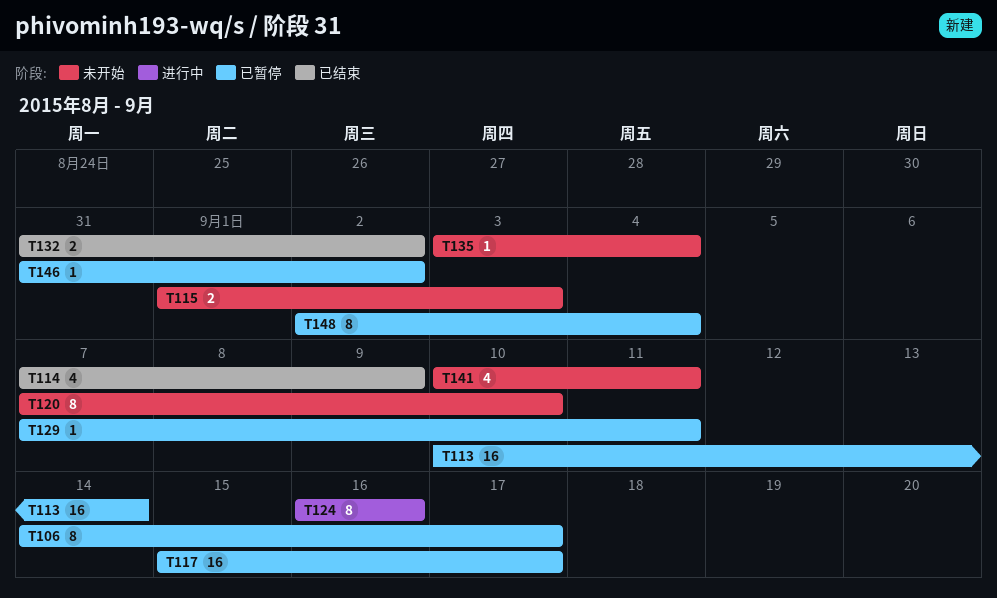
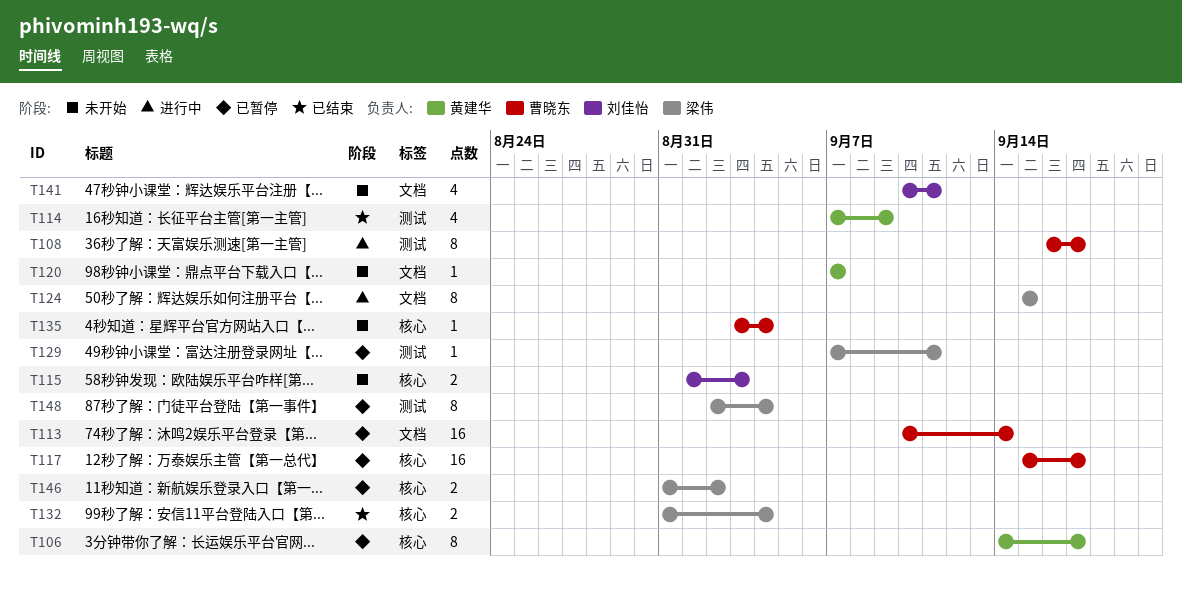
T108: none -> present
T120, estimate: 8 -> 1
T120, due: Sep 10 -> Sep 7
T124, start: Sep 16 -> Sep 15
T124, due: Sep 16 -> Sep 15
T132, due: Sep 2 -> Sep 4
T146, estimate: 1 -> 2

